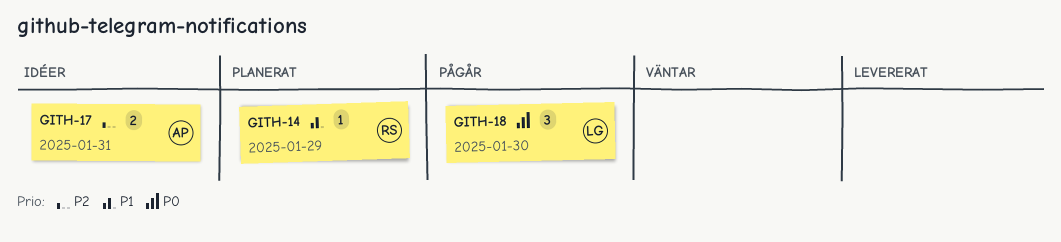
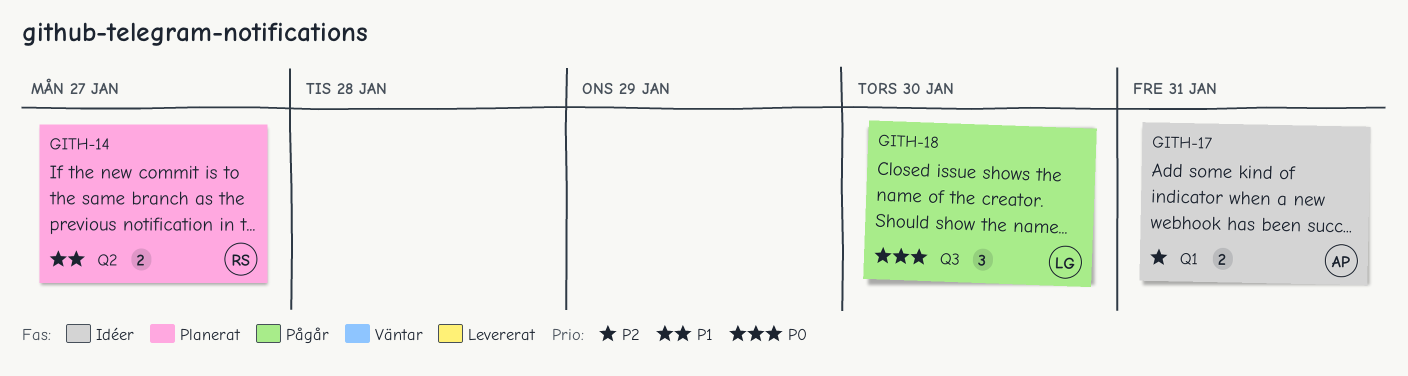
GITH-14, estimate: 1 -> 2
GITH-14, due: Jan 29 -> Jan 27

